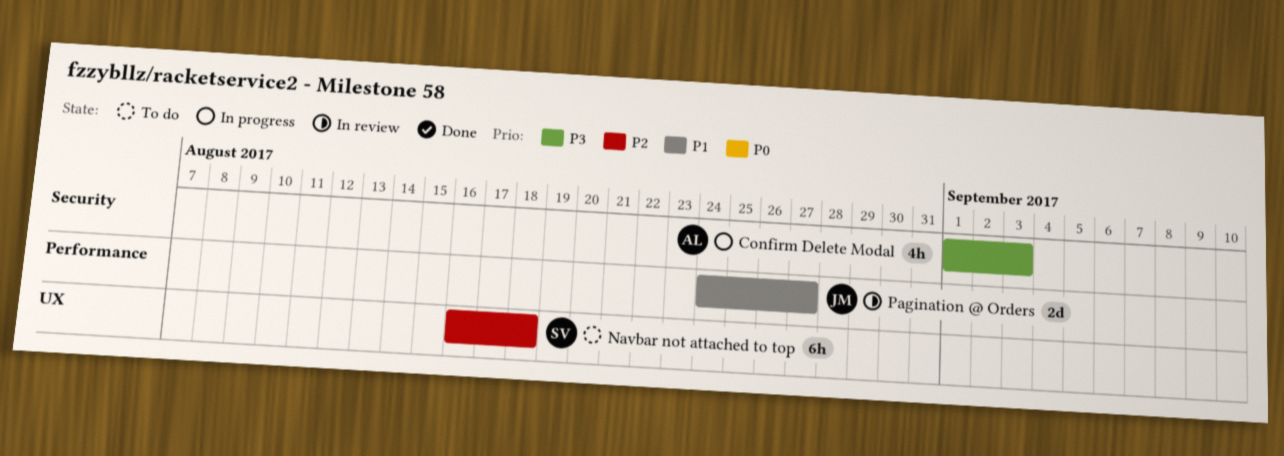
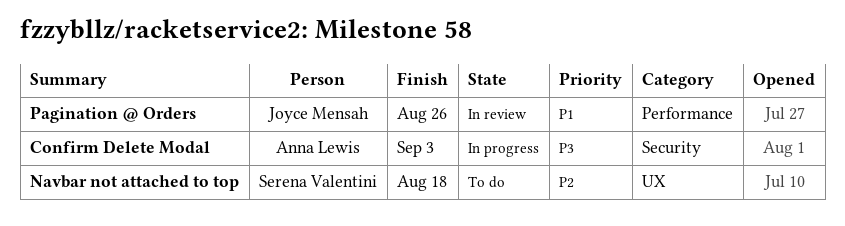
Pagination @ Orders, due: Aug 27 -> Aug 26

